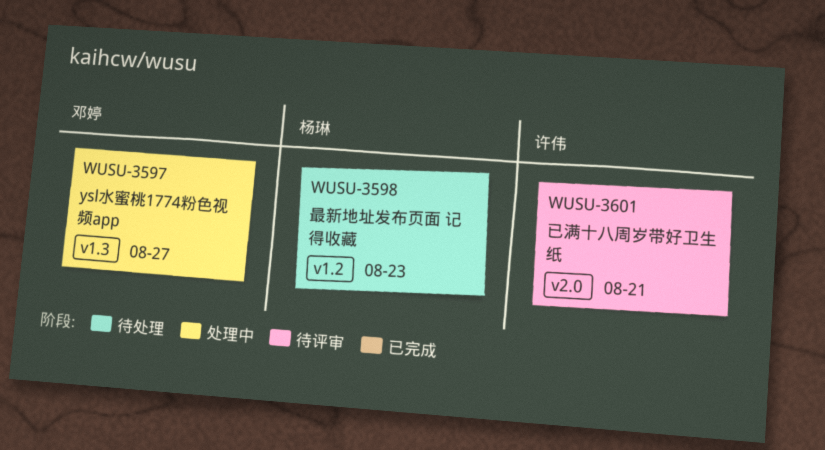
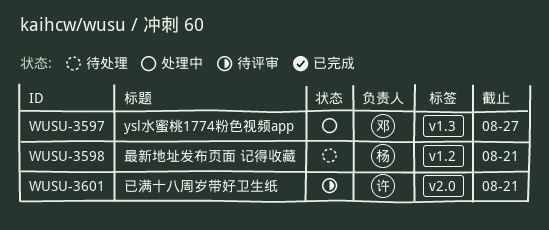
WUSU-3598, due: Aug 23 -> Aug 21

